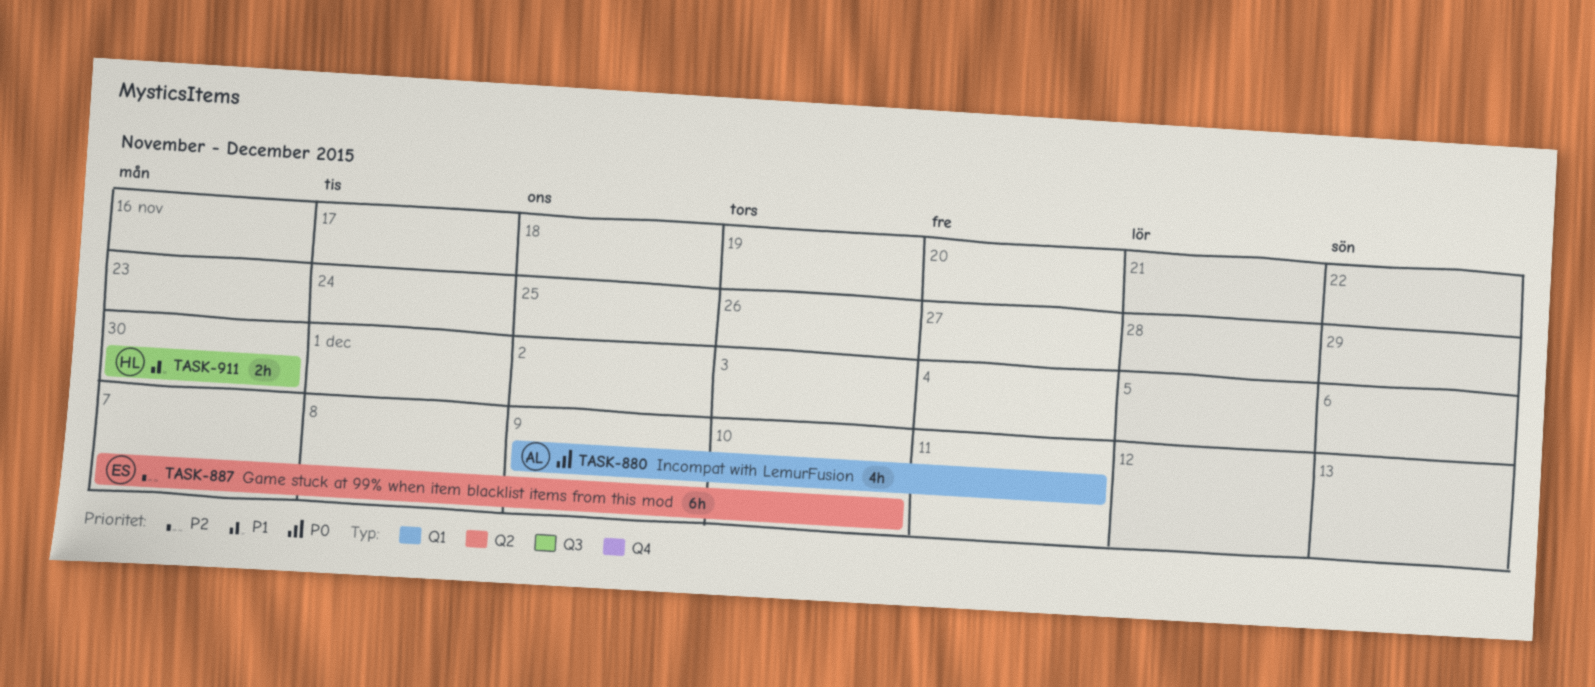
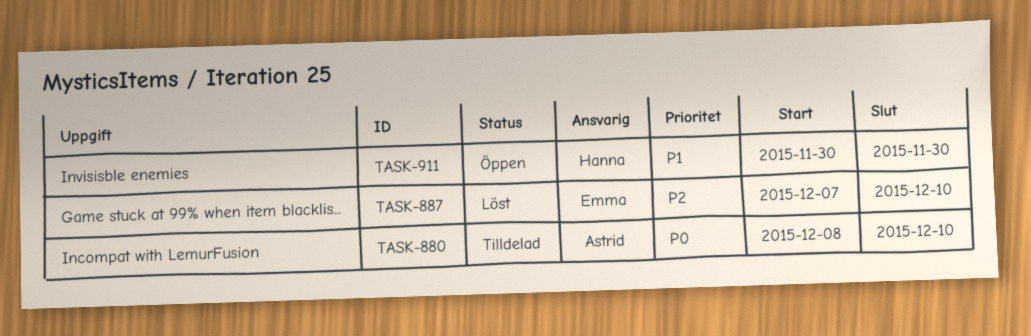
TASK-880, start: Dec 9 -> Dec 8
TASK-880, due: Dec 11 -> Dec 10

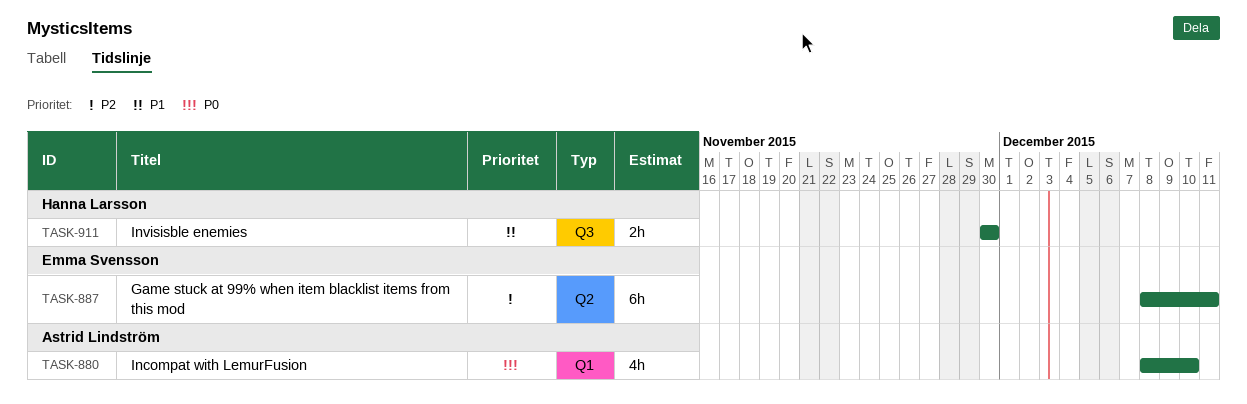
TASK-887, start: Dec 7 -> Dec 8
TASK-887, due: Dec 10 -> Dec 11

